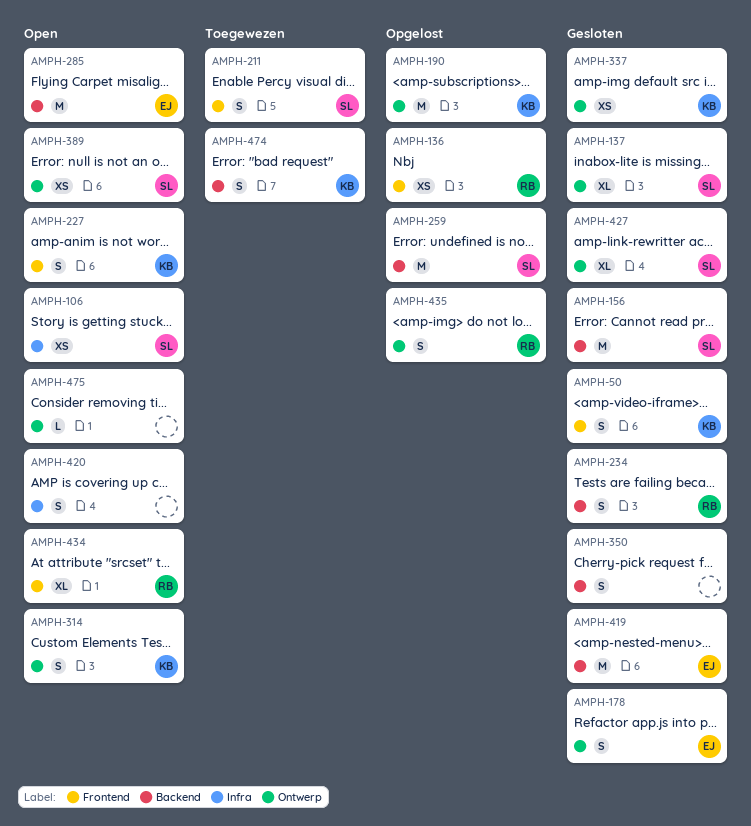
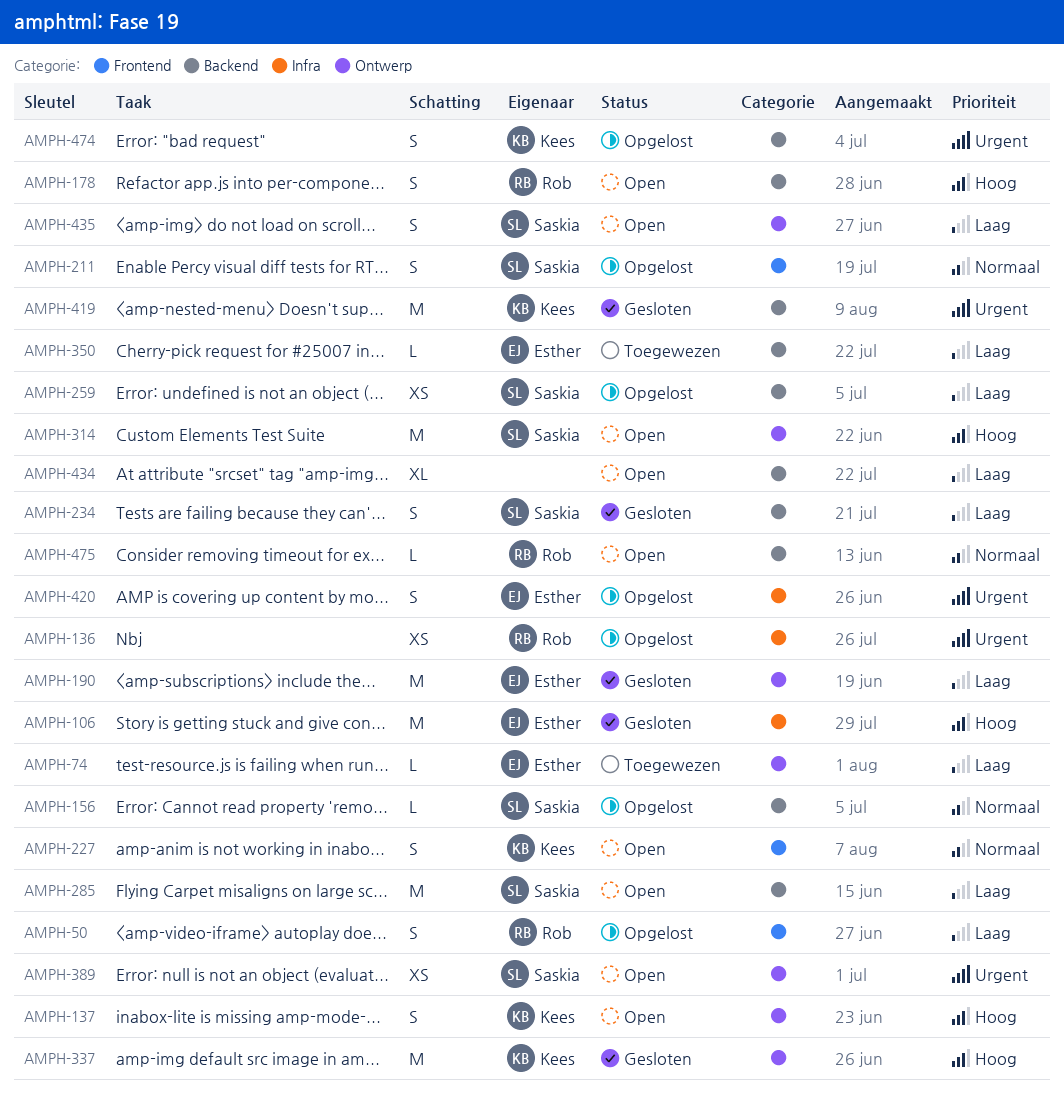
AMPH-50, status: Gesloten -> Opgelost
AMPH-50, owner: Kees -> Rob
AMPH-74: none -> present
AMPH-106, status: Open -> Gesloten
AMPH-106, owner: Saskia -> Esther
AMPH-106, estimate: XS -> M
AMPH-136, label: Frontend -> Infra
AMPH-137, status: Gesloten -> Open
AMPH-137, owner: Saskia -> Kees
AMPH-137, estimate: XL -> S
AMPH-156, status: Gesloten -> Opgelost
AMPH-156, estimate: M -> L
AMPH-178, status: Gesloten -> Open
AMPH-178, owner: Esther -> Rob
AMPH-178, label: Ontwerp -> Backend
AMPH-190, status: Opgelost -> Gesloten
AMPH-190, owner: Kees -> Esther
AMPH-211, status: Toegewezen -> Opgelost
AMPH-234, owner: Rob -> Saskia
AMPH-259, estimate: M -> XS
AMPH-285, owner: Esther -> Saskia
AMPH-314, owner: Kees -> Saskia
AMPH-314, estimate: S -> M
AMPH-337, estimate: XS -> M
AMPH-350, status: Gesloten -> Toegewezen
AMPH-350, owner: none -> Esther
AMPH-350, estimate: S -> L
AMPH-419, owner: Esther -> Kees
AMPH-420, status: Open -> Opgelost
AMPH-420, owner: none -> Esther
AMPH-427: present -> none
AMPH-434, owner: Rob -> none
AMPH-434, label: Frontend -> Backend
AMPH-435, status: Opgelost -> Open
AMPH-435, owner: Rob -> Saskia
AMPH-474, status: Toegewezen -> Opgelost
AMPH-475, owner: none -> Rob
AMPH-475, label: Ontwerp -> Backend

